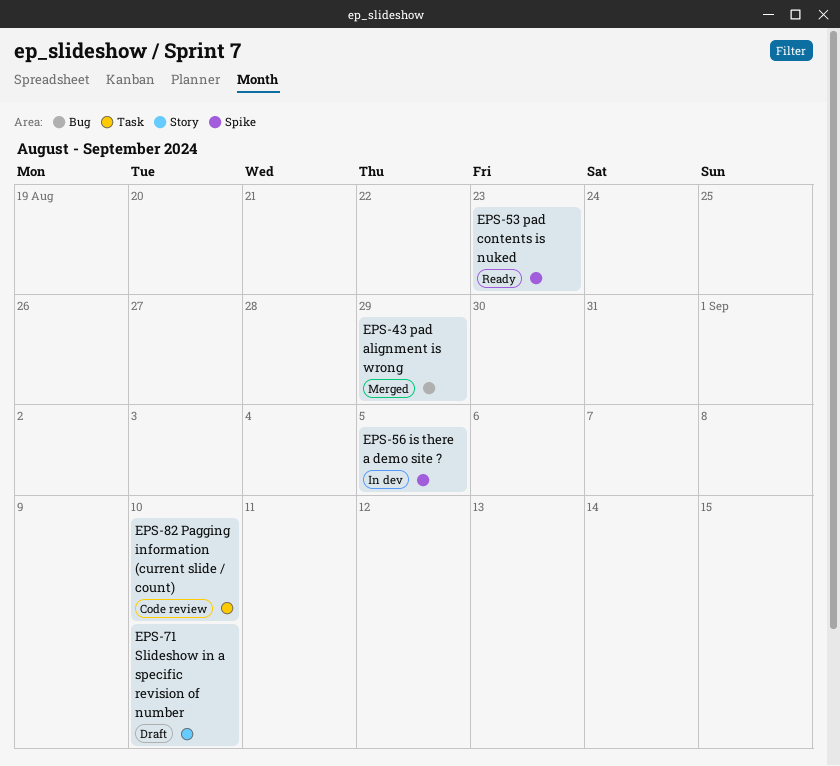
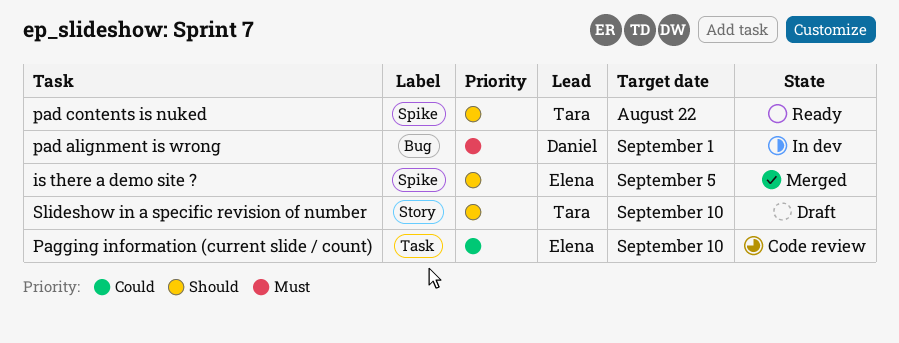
is there a demo site ?, status: In dev -> Merged
pad alignment is wrong, status: Merged -> In dev
pad alignment is wrong, due: Aug 29 -> Sep 1
pad contents is nuked, due: Aug 23 -> Aug 22

